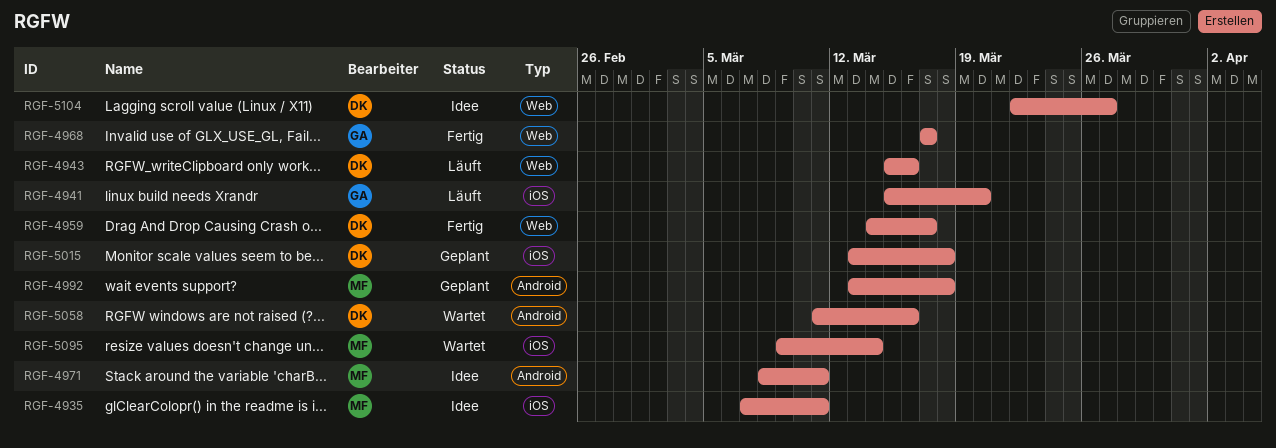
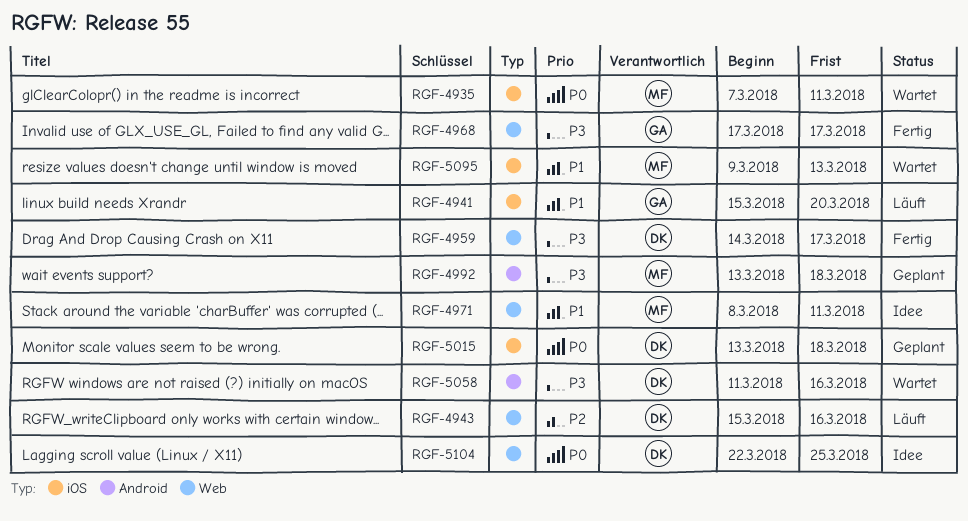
RGF-4935, status: Idee -> Wartet
RGF-4971, label: Android -> Web
RGF-5095, due: Mar 14 -> Mar 13
RGF-5104, due: Mar 27 -> Mar 25

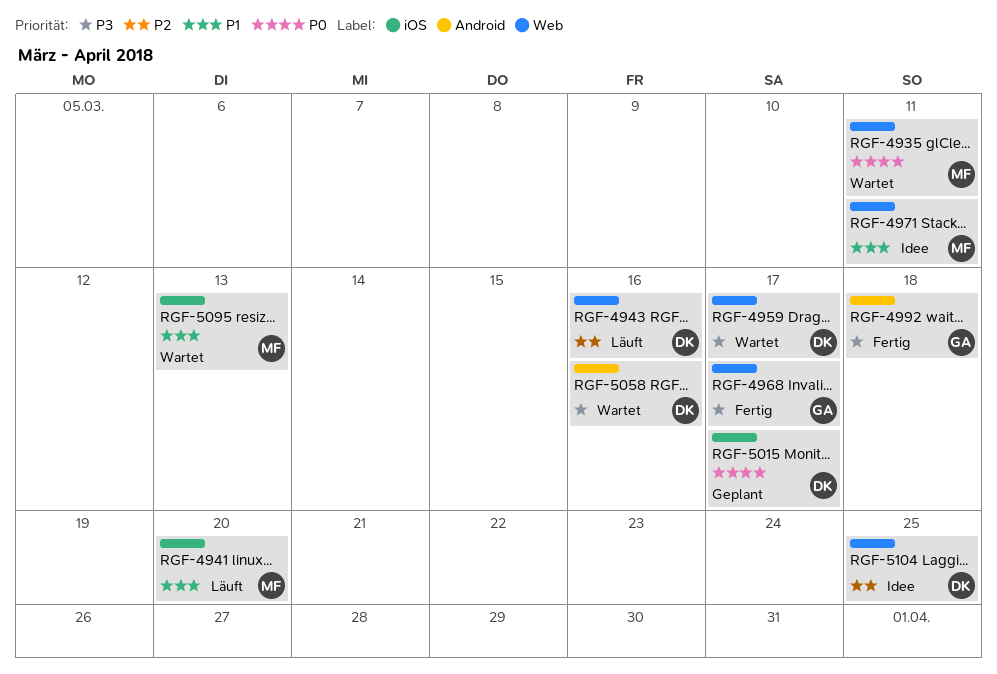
RGF-4935, label: iOS -> Web
RGF-4941, owner: GA -> MF
RGF-4959, status: Fertig -> Wartet
RGF-4992, status: Geplant -> Fertig
RGF-4992, owner: MF -> GA
RGF-5015, due: Mar 18 -> Mar 17
RGF-5104, priority: P0 -> P2

